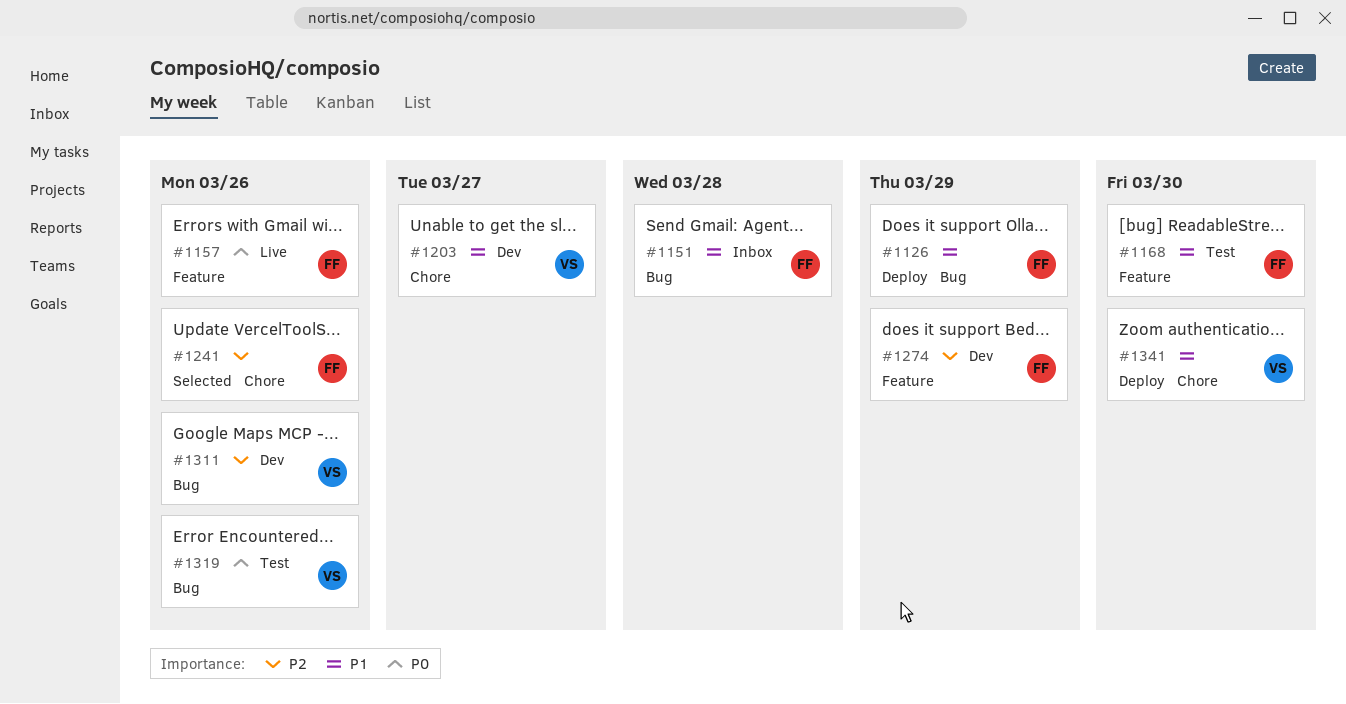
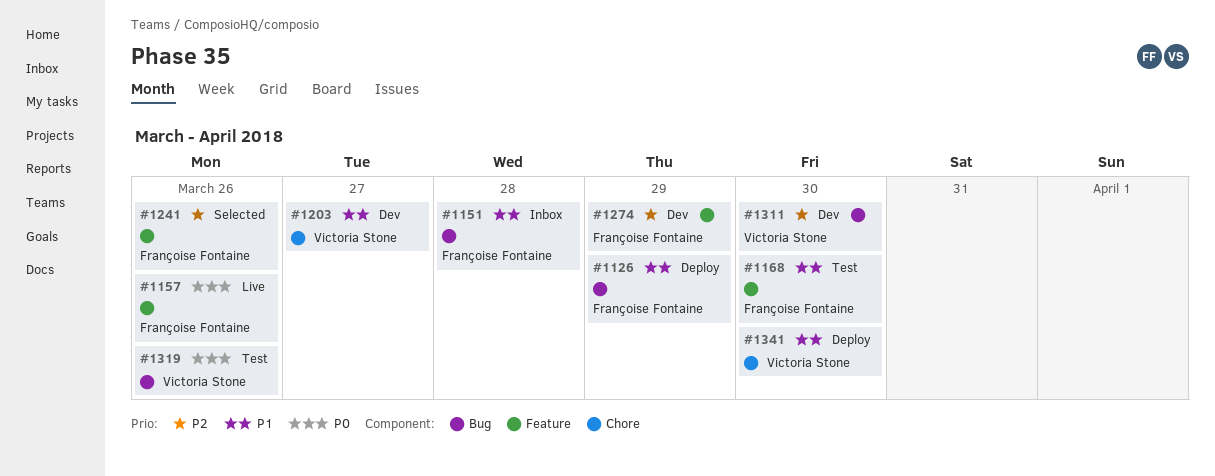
#1241, label: Chore -> Feature
#1311, due: Mar 26 -> Mar 30

